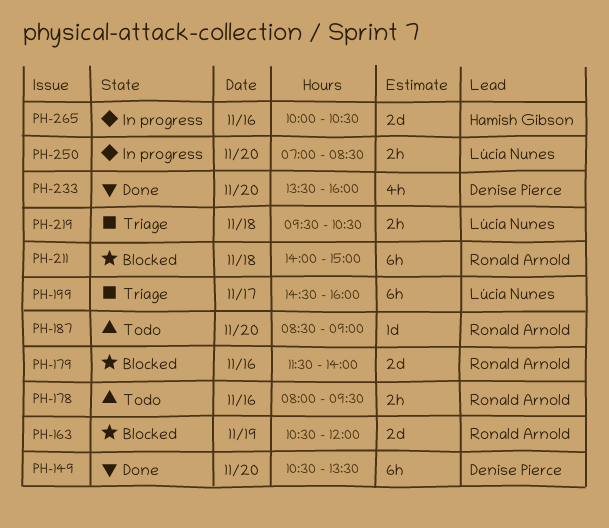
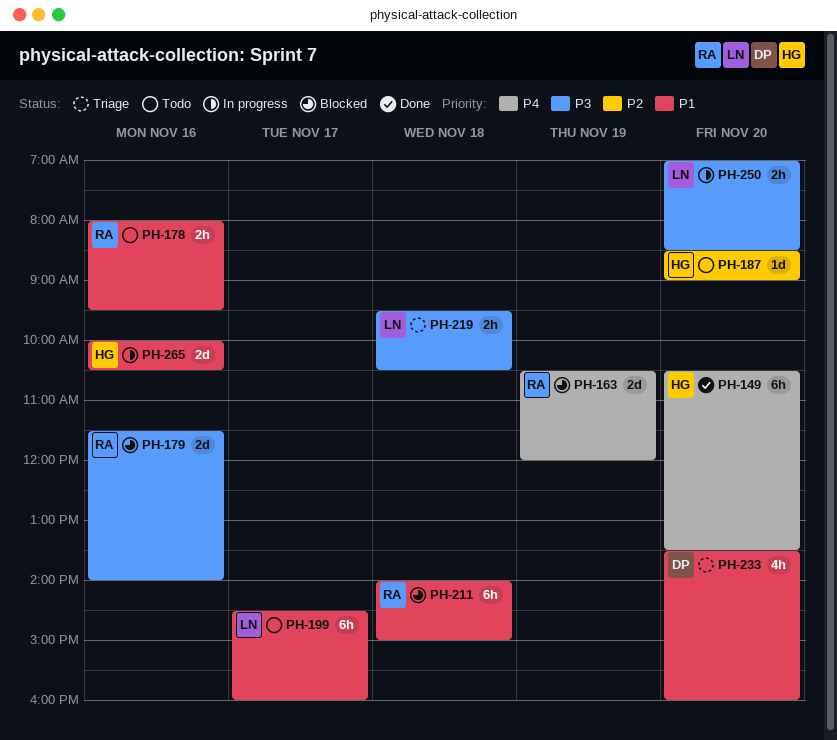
PH-149, owner: Denise Pierce -> Hamish Gibson
PH-187, owner: Ronald Arnold -> Hamish Gibson
PH-199, status: Triage -> Todo
PH-233, status: Done -> Triage

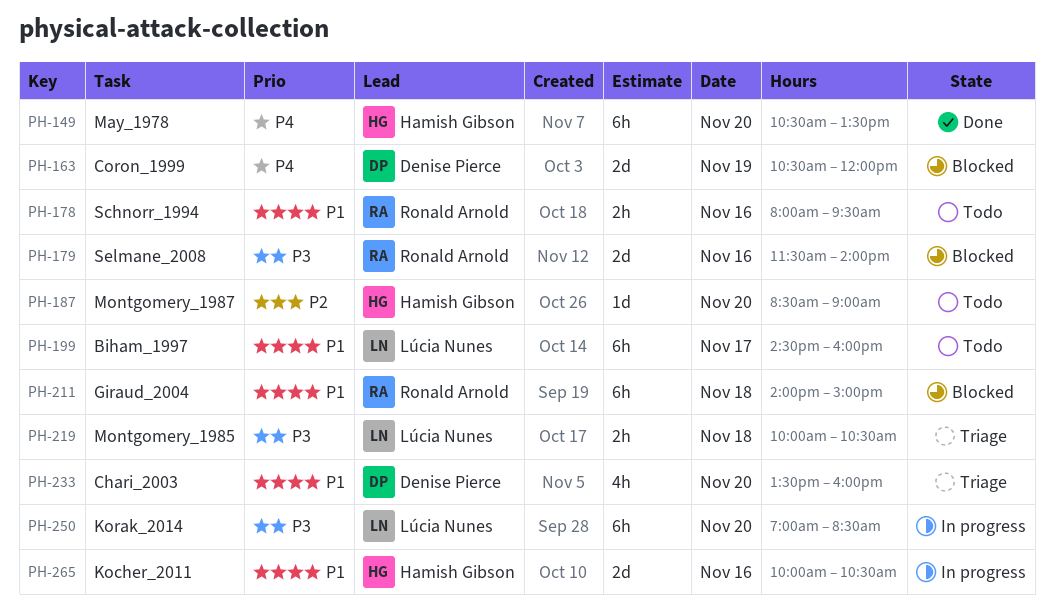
PH-163, owner: Ronald Arnold -> Denise Pierce
PH-219, begins: 09:30 -> 10:00
PH-250, estimate: 2h -> 6h

